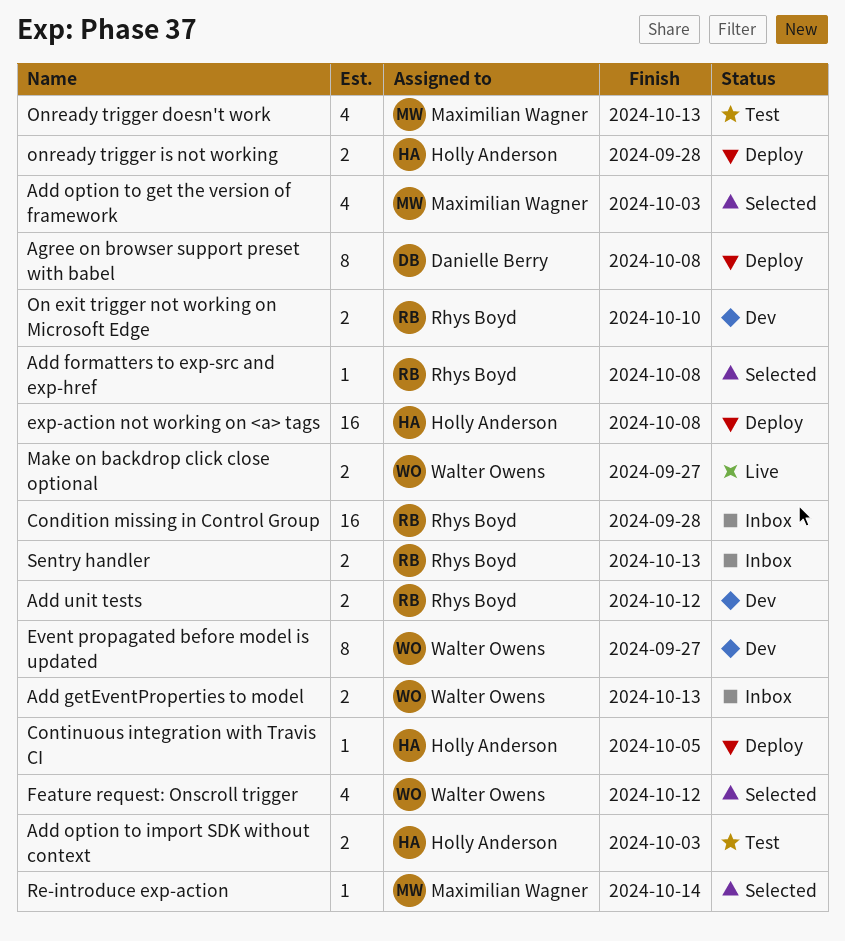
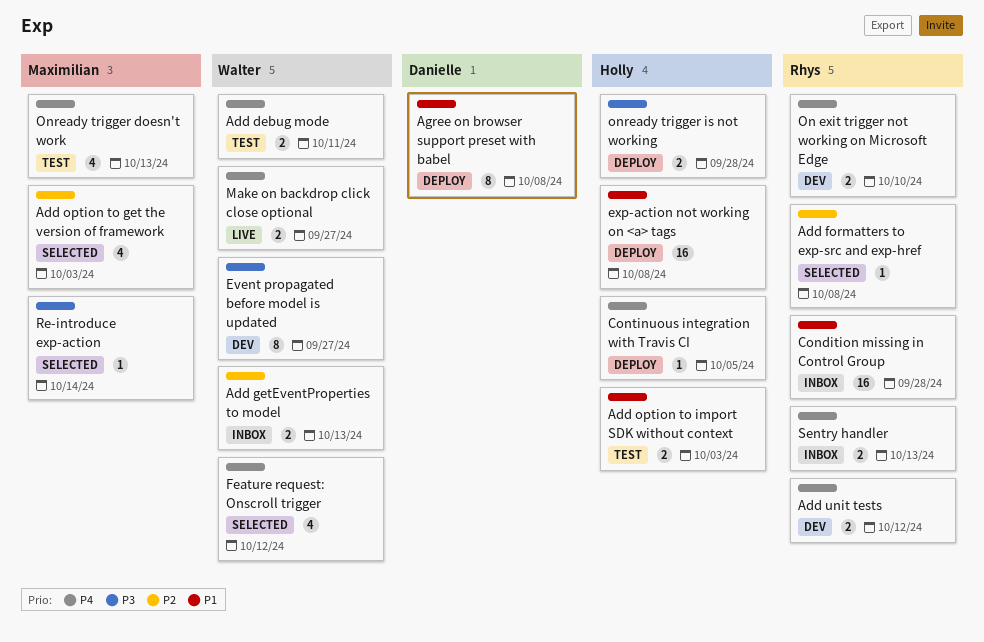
Add debug mode: none -> present

